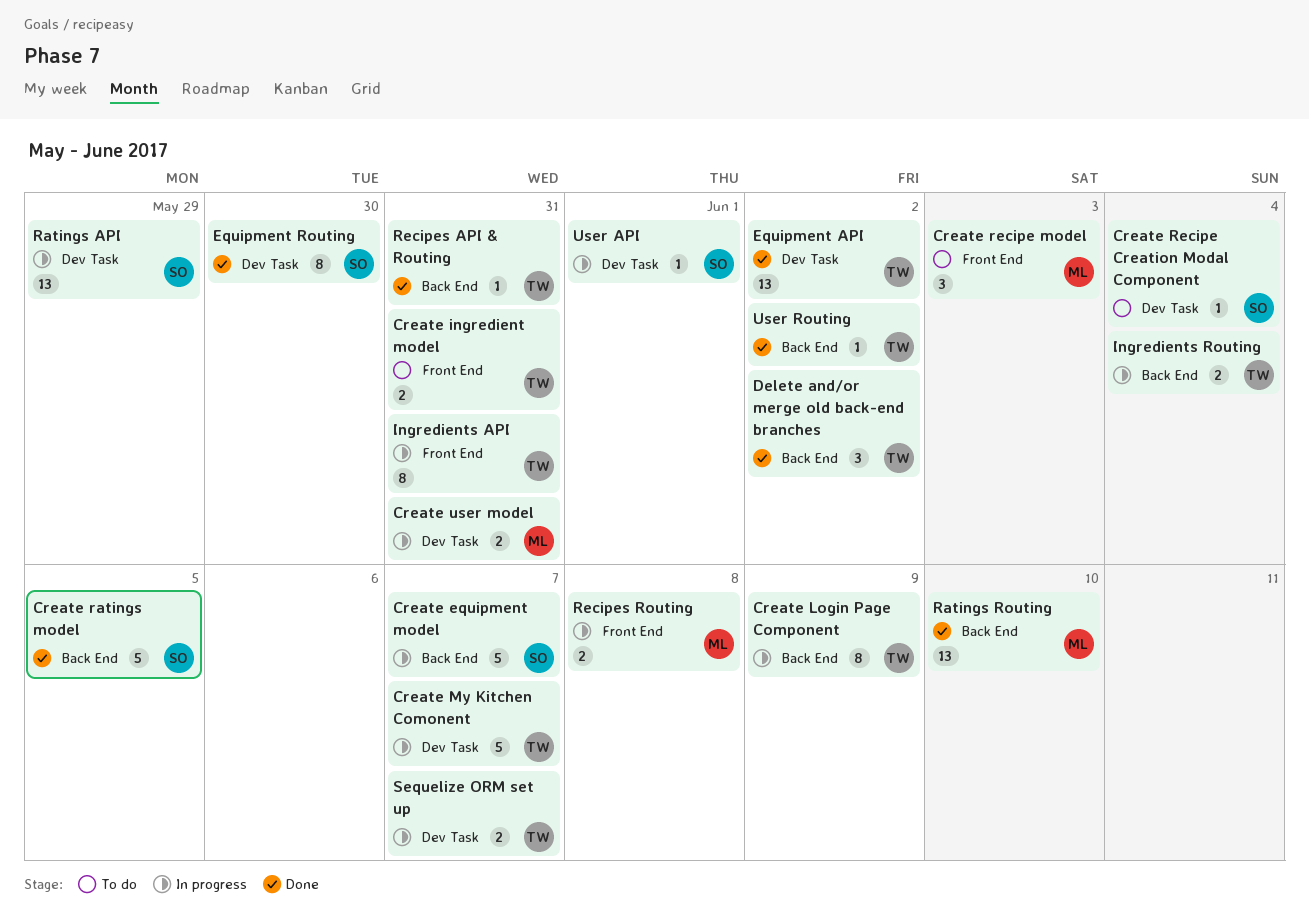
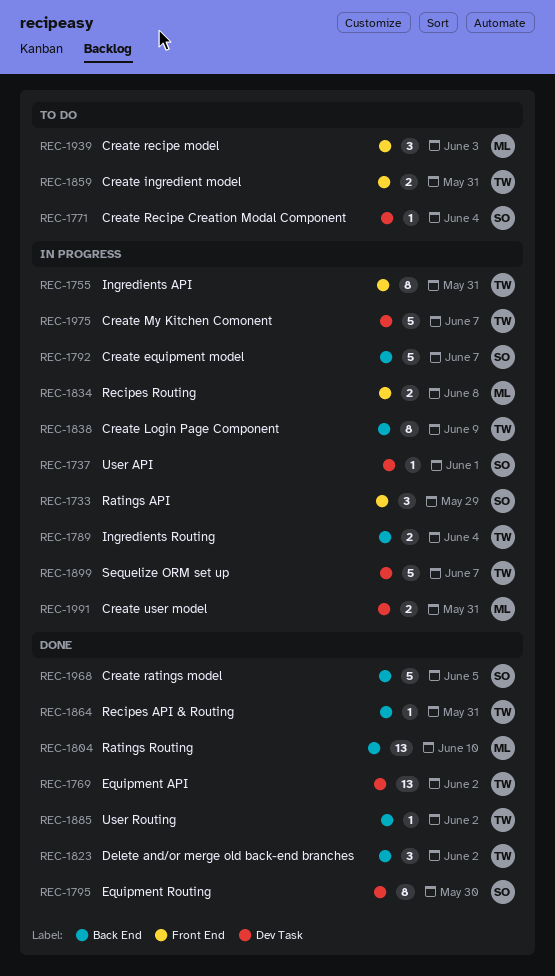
Ratings API, label: Dev Task -> Front End
Ratings API, estimate: 13 -> 3
Sequelize ORM set up, estimate: 2 -> 5

